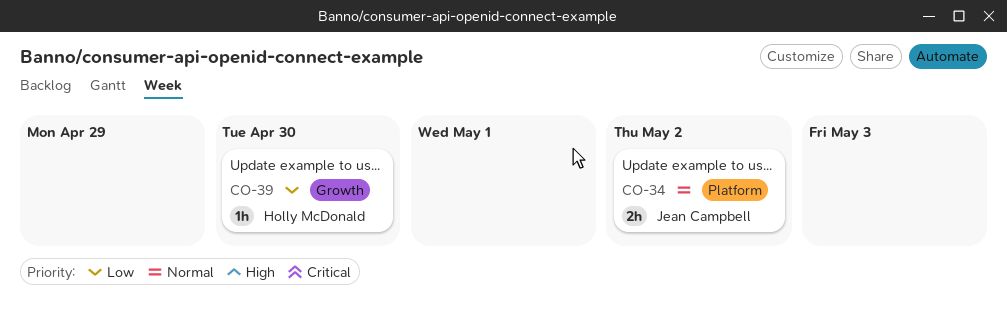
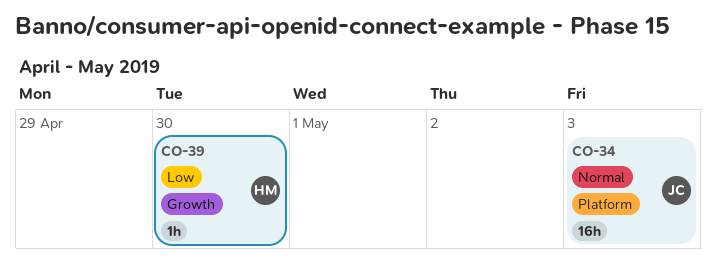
CO-34, estimate: 2h -> 16h
CO-34, due: May 2 -> May 3

